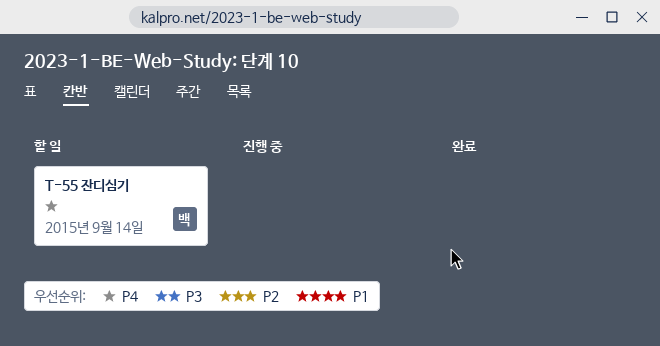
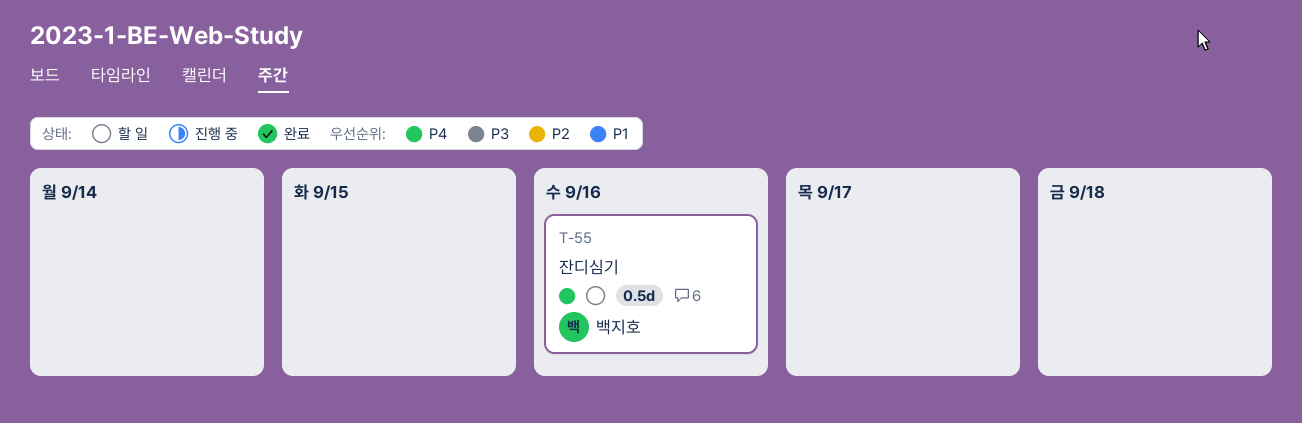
T-55, due: Sep 14 -> Sep 16

